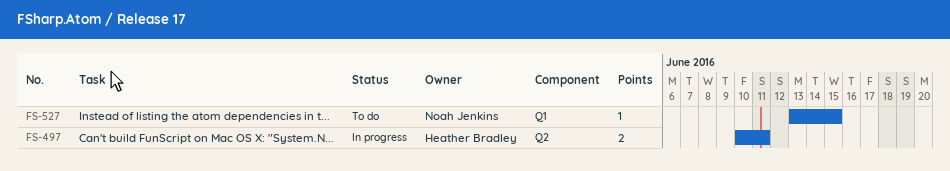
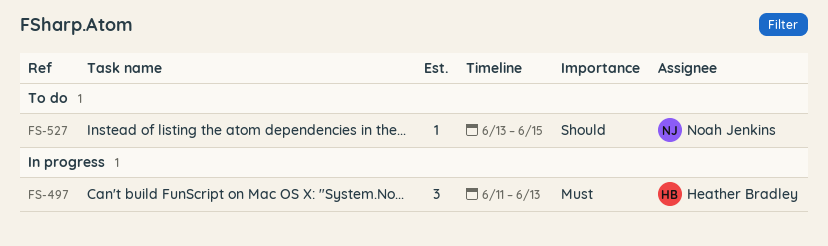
FS-497, estimate: 2 -> 3
FS-497, start: Jun 10 -> Jun 11
FS-497, due: Jun 11 -> Jun 13

